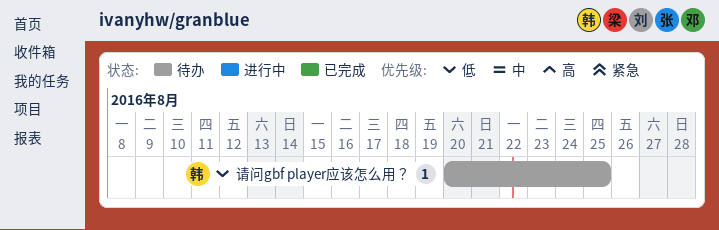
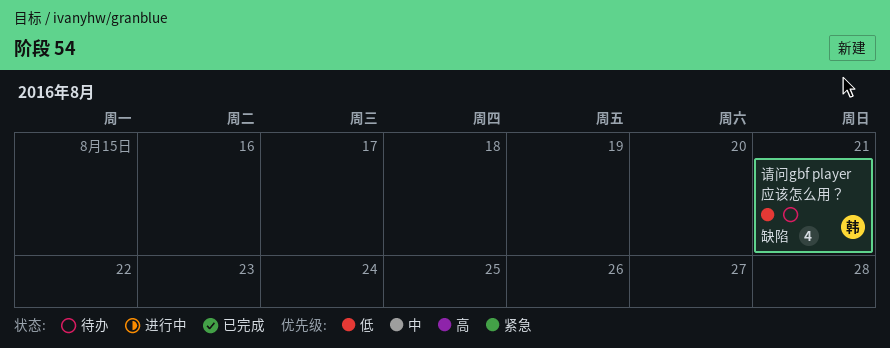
请问gbf player应该怎么用？, estimate: 1 -> 4
请问gbf player应该怎么用？, due: Aug 25 -> Aug 21

